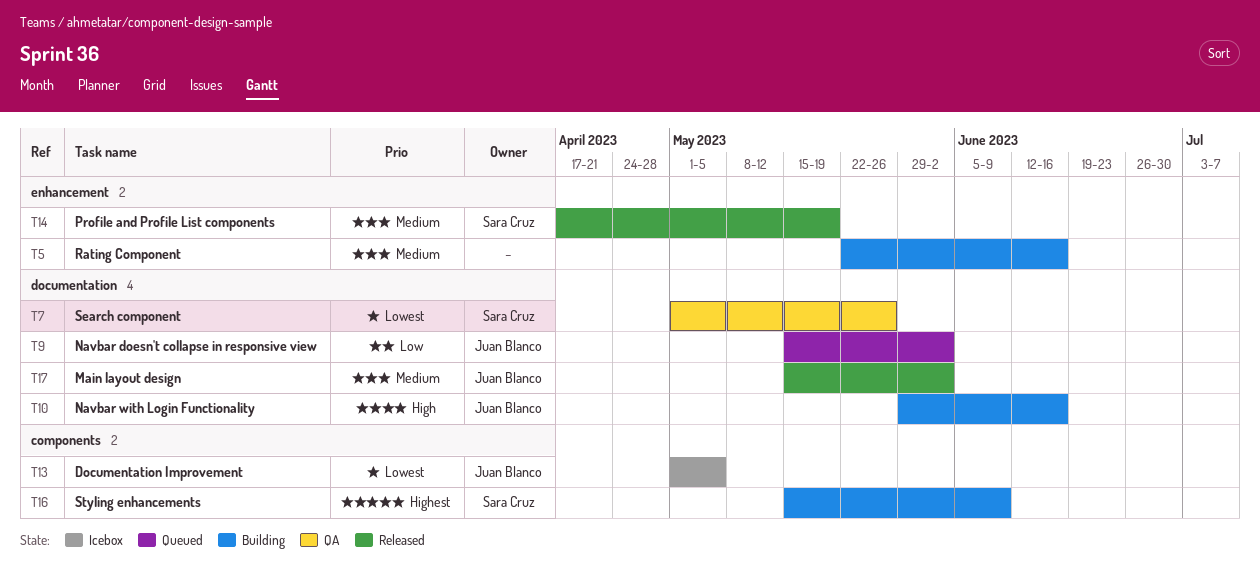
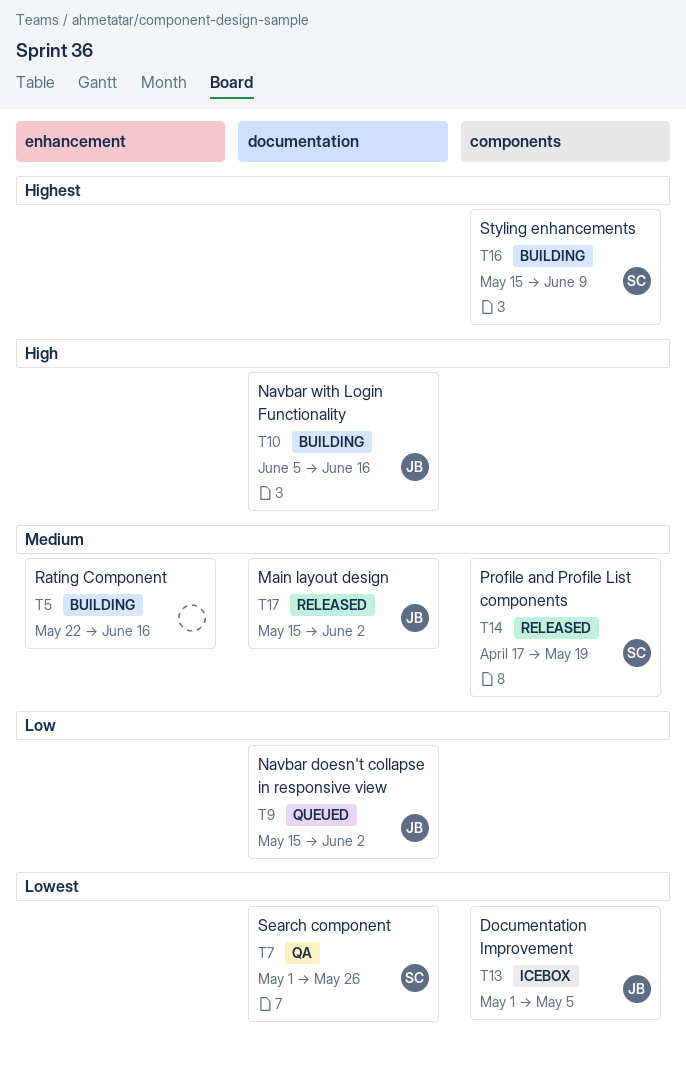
T10, start: May 29 -> Jun 5
T14, label: enhancement -> components

